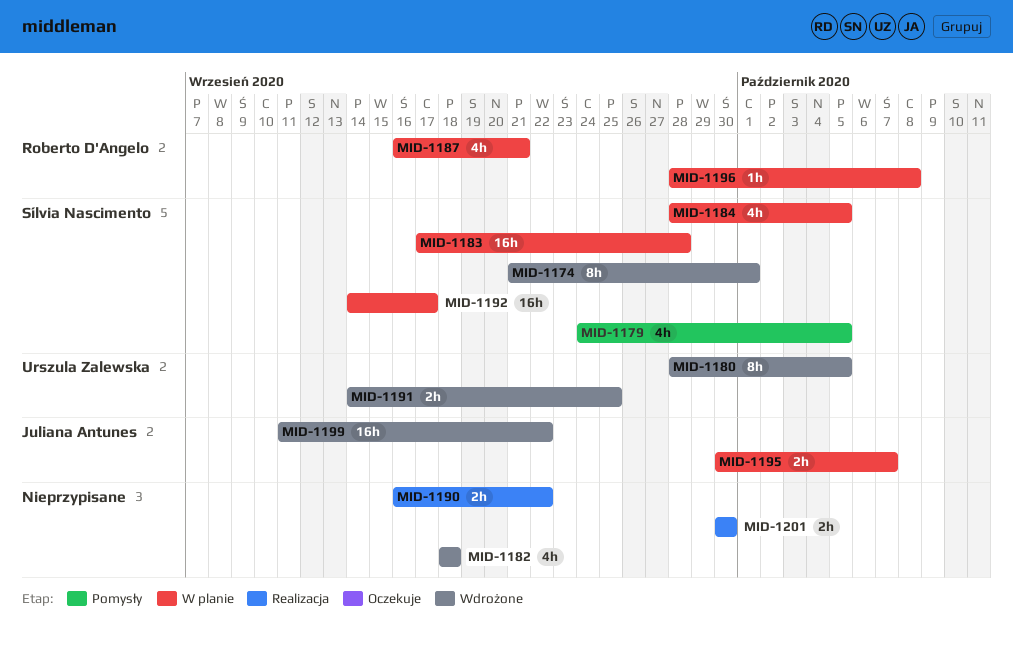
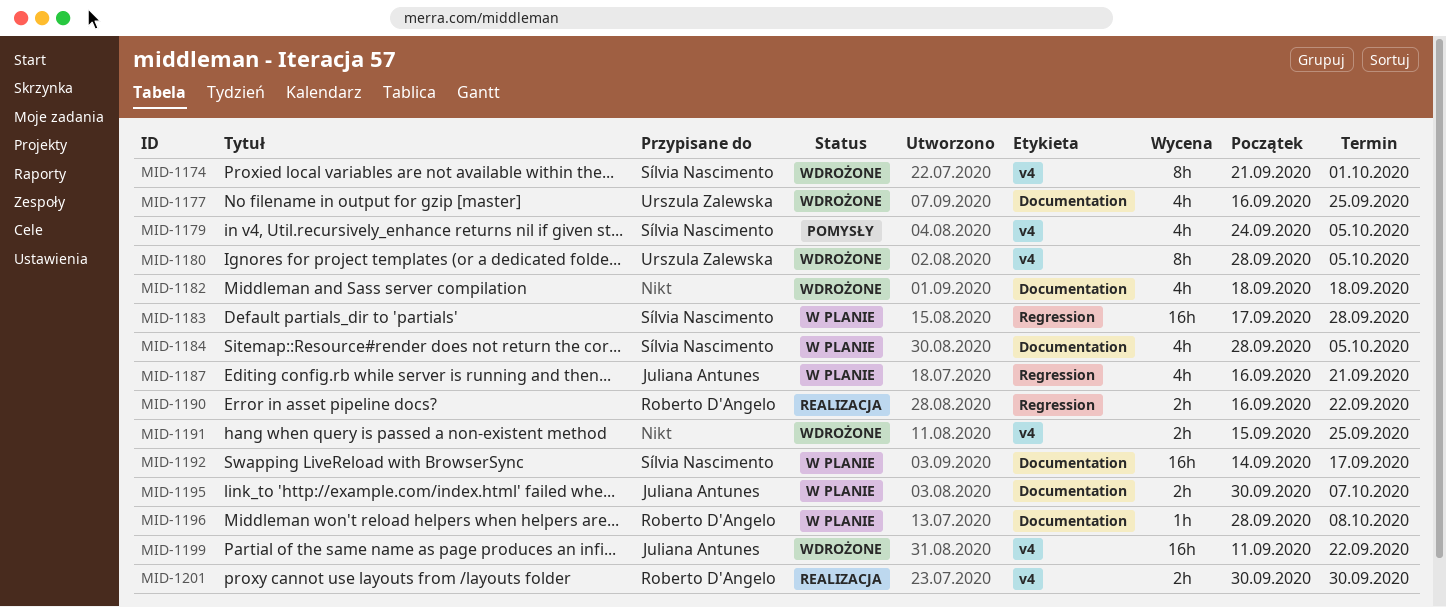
MID-1177: none -> present
MID-1187, owner: Roberto D'Angelo -> Juliana Antunes
MID-1190, owner: none -> Roberto D'Angelo
MID-1191, owner: Urszula Zalewska -> none
MID-1191, start: Sep 14 -> Sep 15
MID-1201, owner: none -> Roberto D'Angelo

